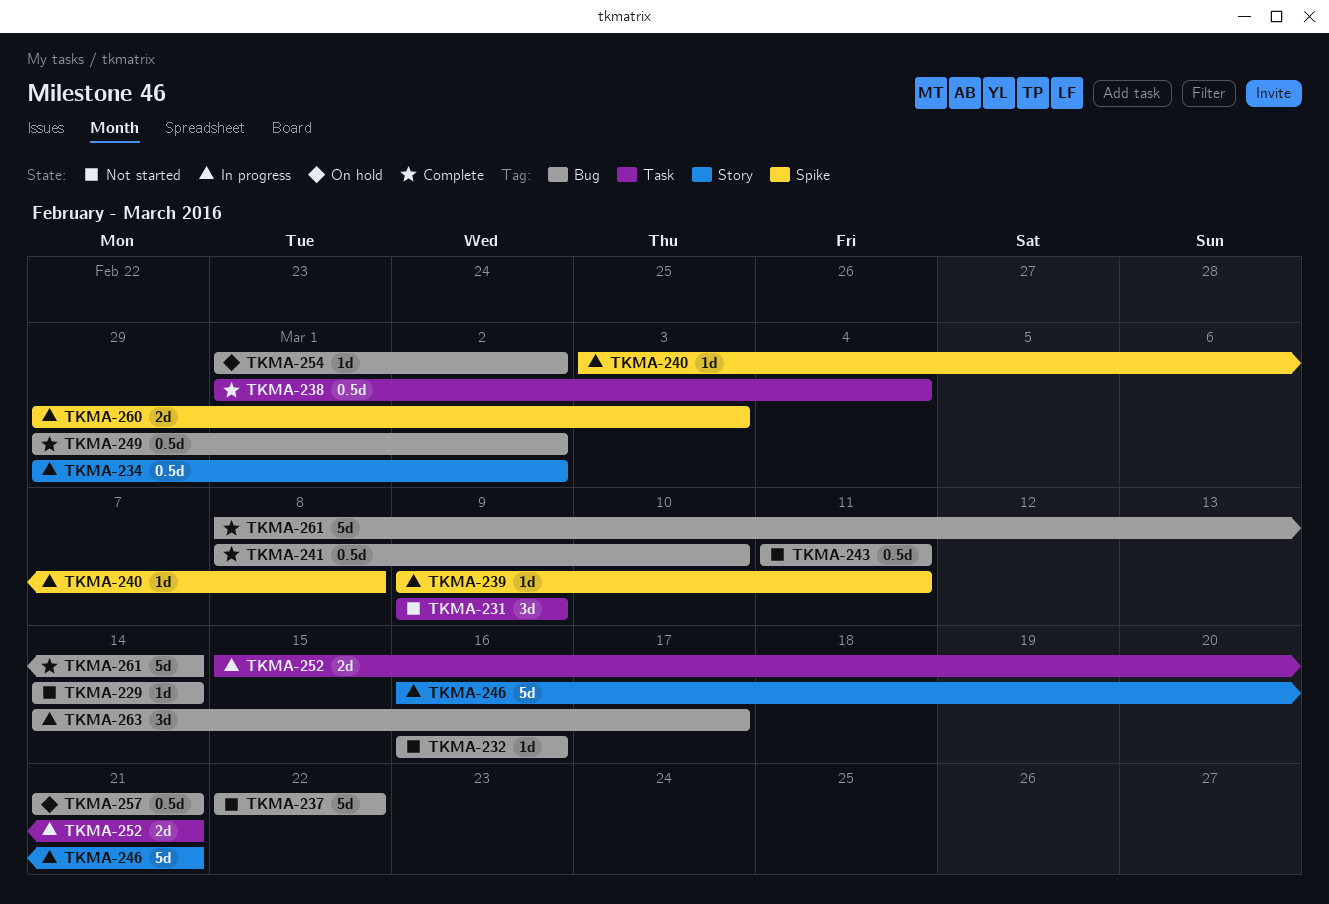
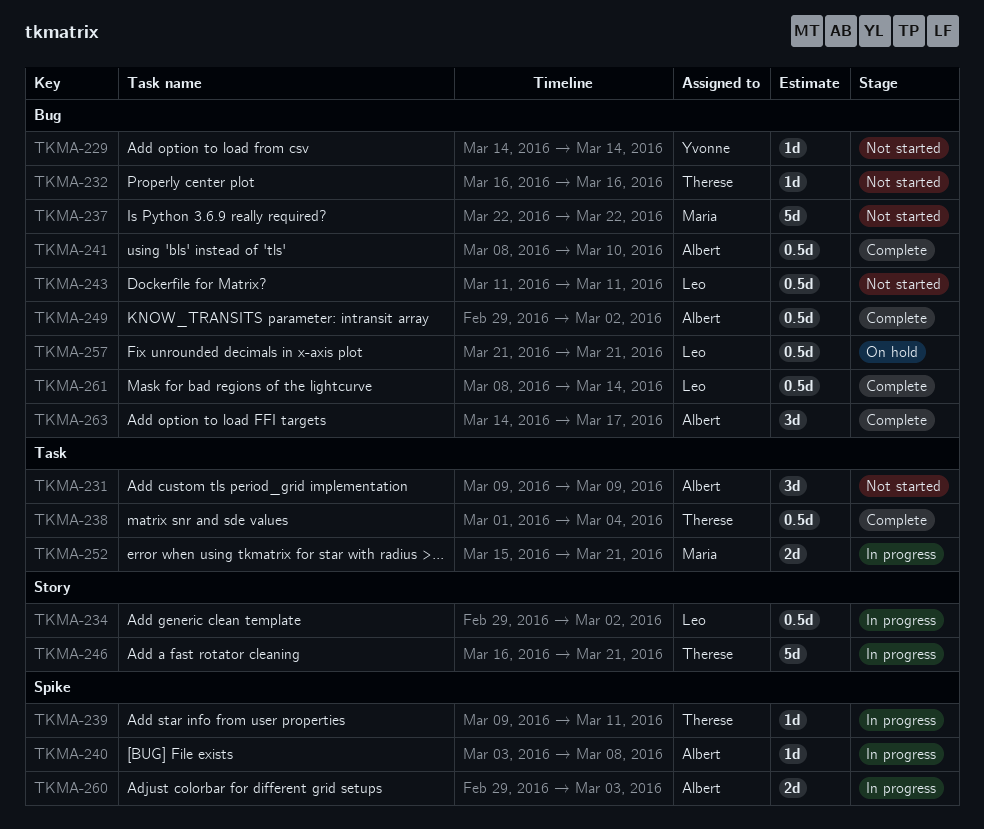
TKMA-254: present -> none
TKMA-261, estimate: 5d -> 0.5d
TKMA-263, status: In progress -> Complete

